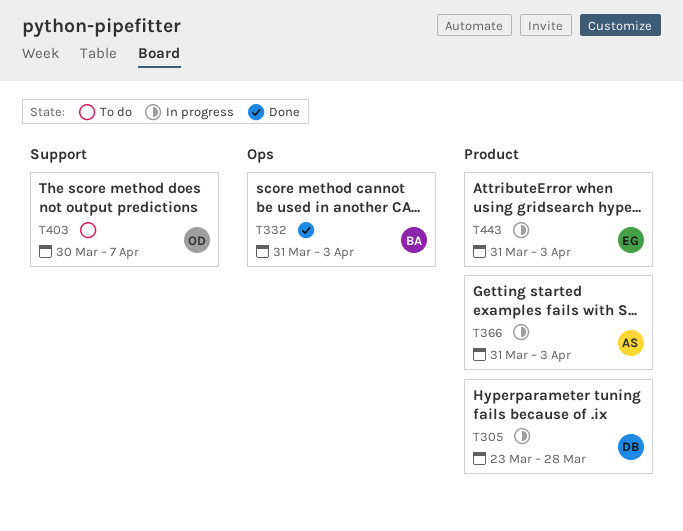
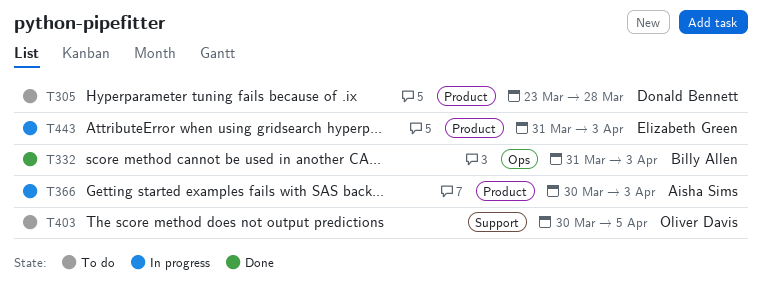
T305, status: In progress -> To do
T366, start: Mar 31 -> Mar 30
T403, due: Apr 7 -> Apr 5

